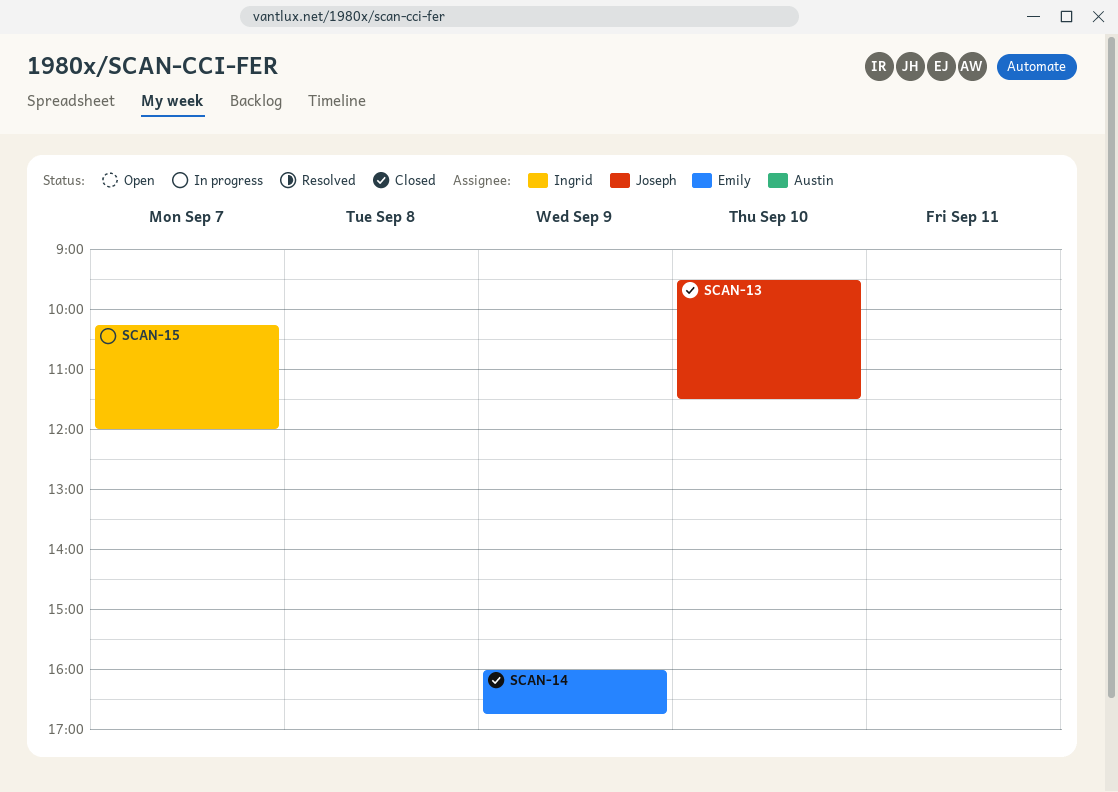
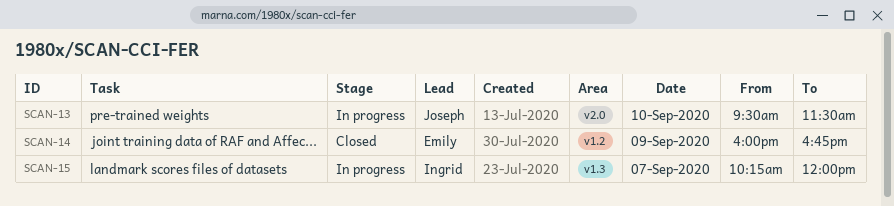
SCAN-13, status: Closed -> In progress

